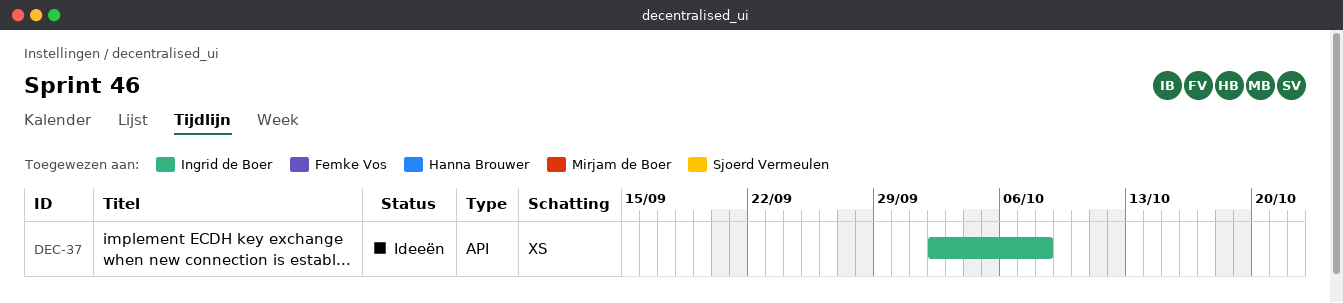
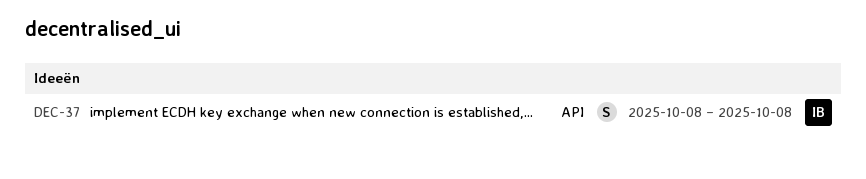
DEC-37, estimate: XS -> S
DEC-37, start: Oct 2 -> Oct 8

